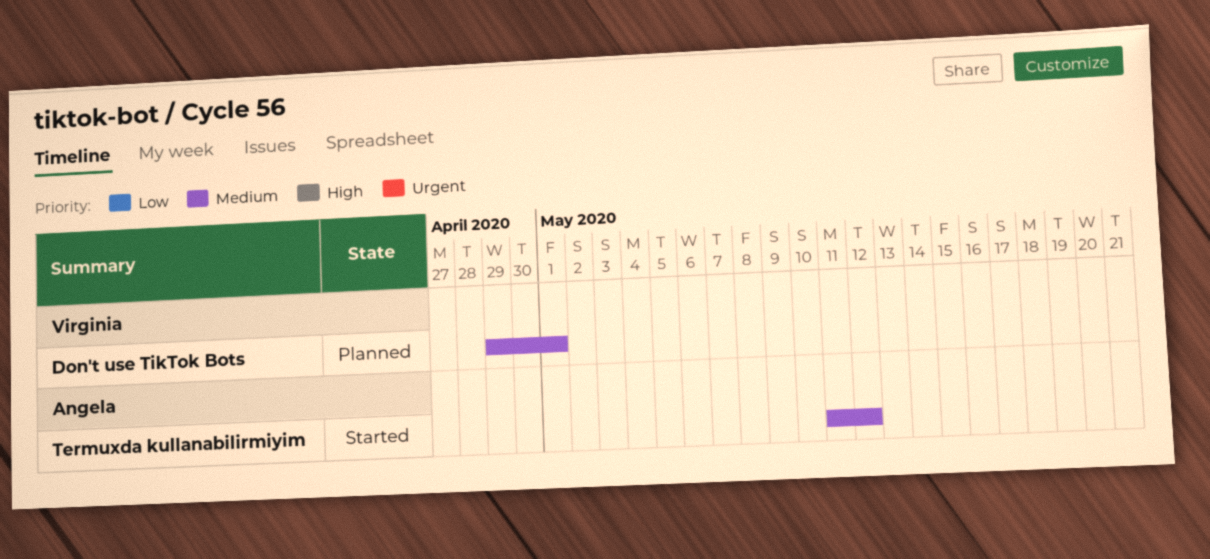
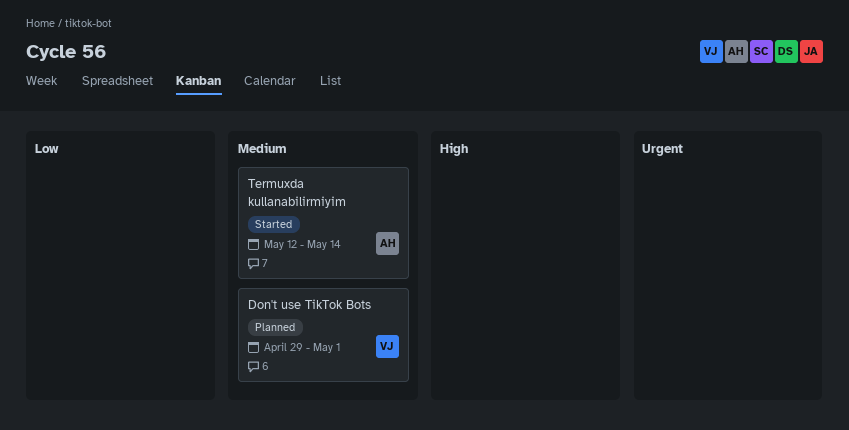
Termuxda kullanabilirmiyim, start: May 11 -> May 12
Termuxda kullanabilirmiyim, due: May 12 -> May 14

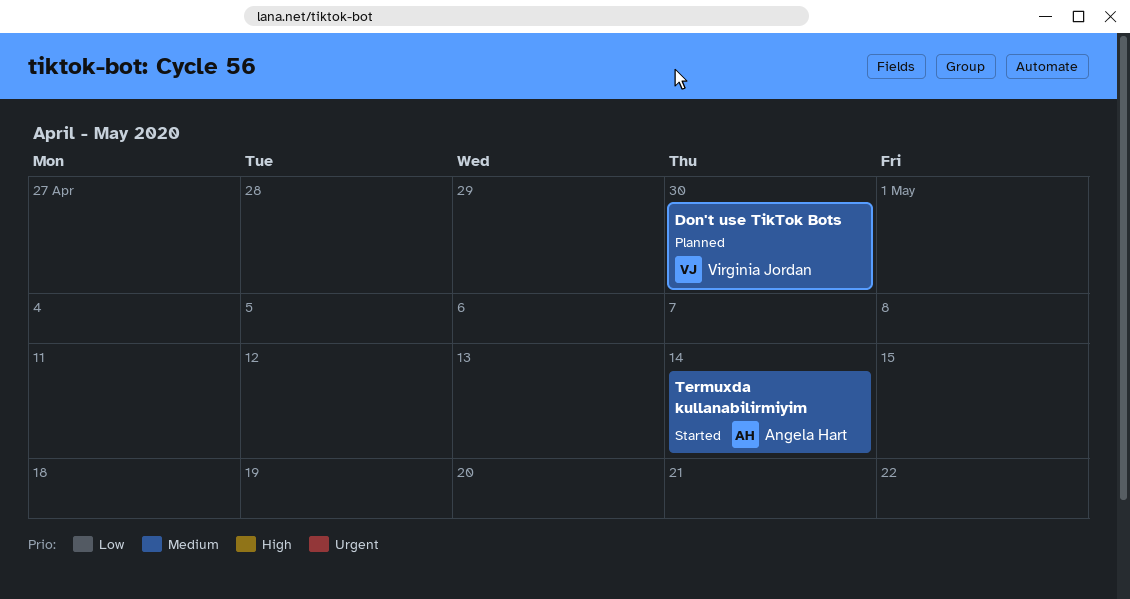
Don't use TikTok Bots, due: May 1 -> Apr 30

